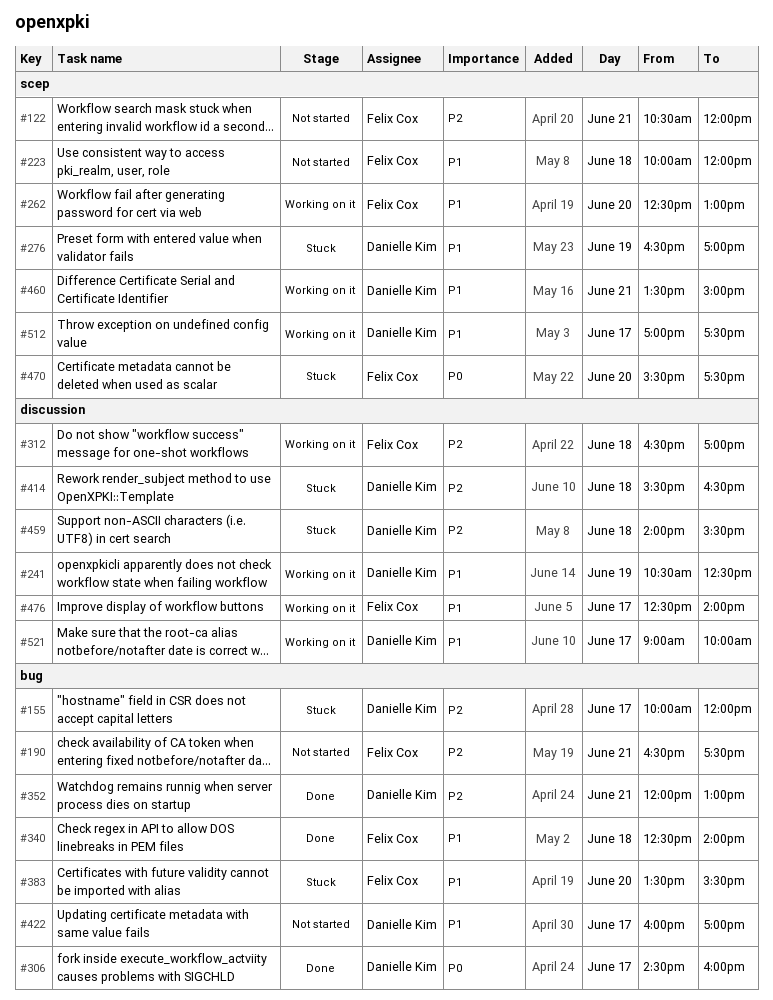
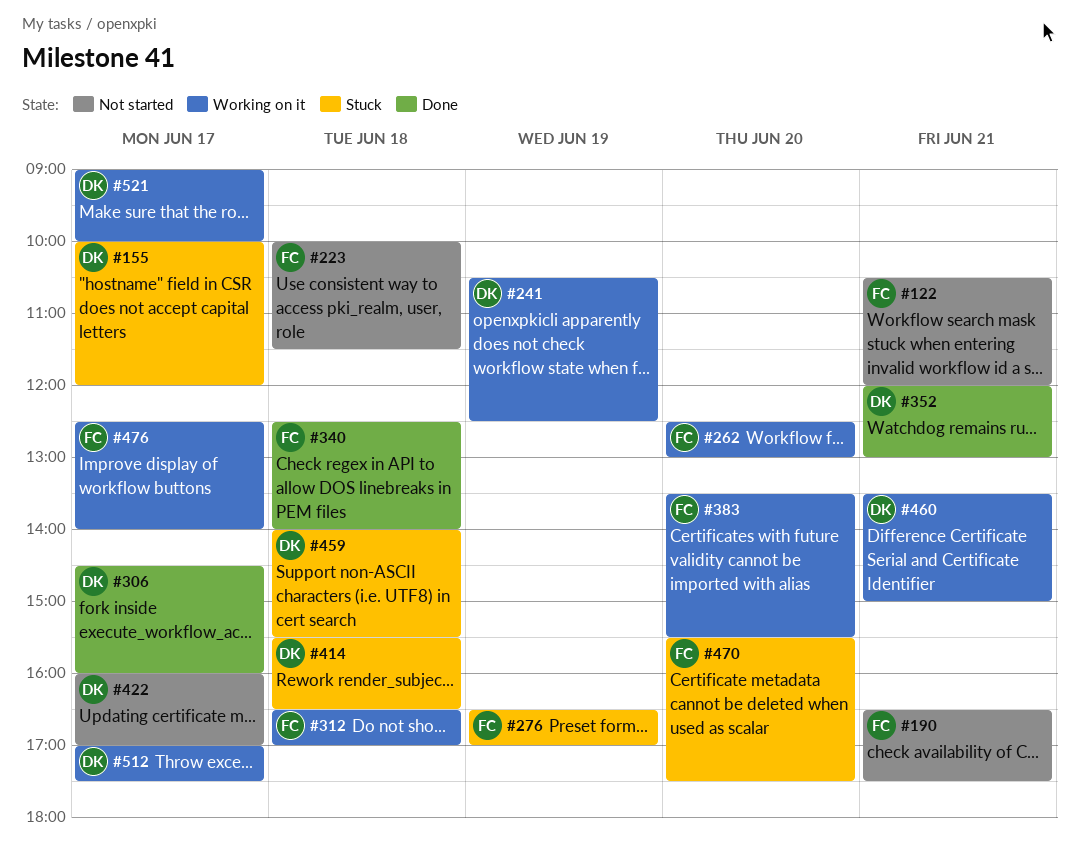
#223, ends: 12:00 -> 11:30
#276, owner: Danielle Kim -> Felix Cox
#383, status: Stuck -> Working on it

